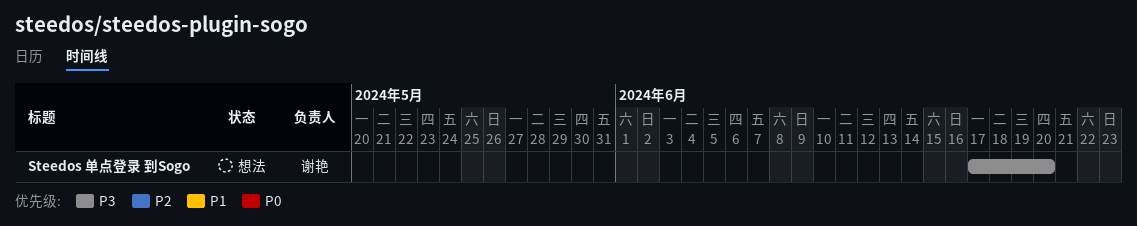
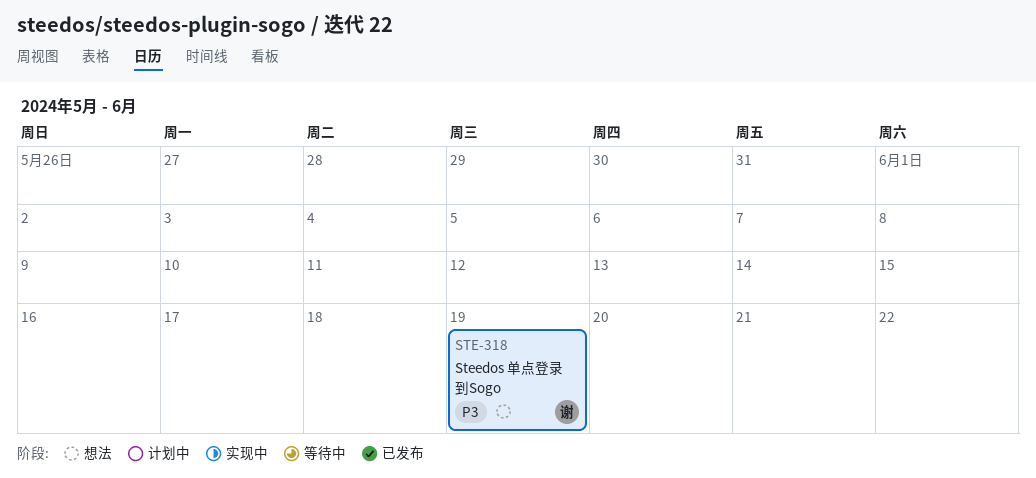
Steedos 单点登录 到Sogo, due: Jun 20 -> Jun 19

